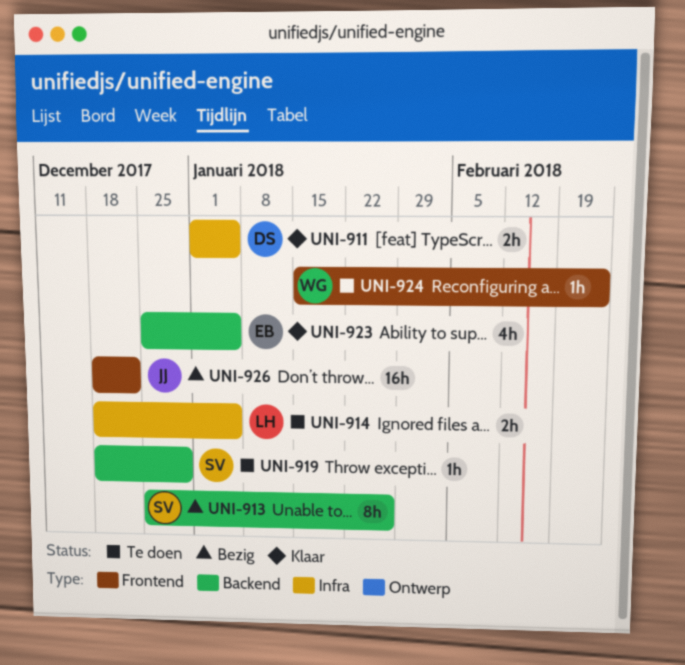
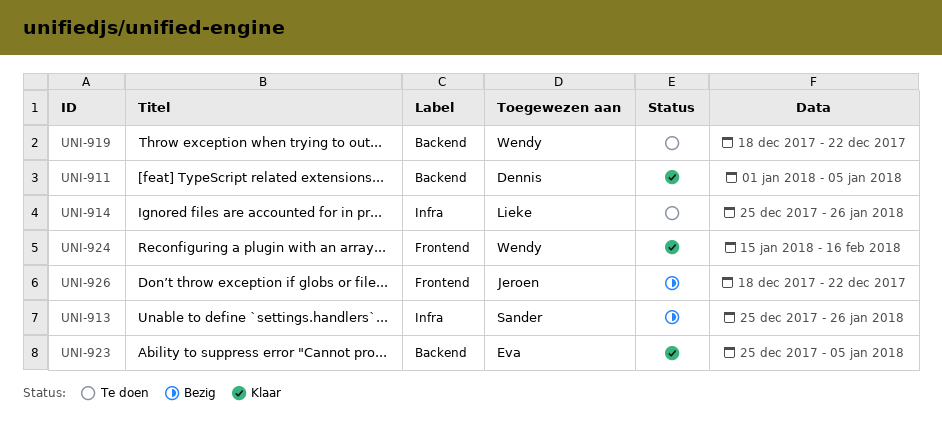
UNI-911, label: Infra -> Backend
UNI-913, label: Backend -> Infra
UNI-914, start: Dec 18 -> Dec 25
UNI-914, due: Jan 5 -> Jan 26
UNI-919, owner: Sander -> Wendy
UNI-919, due: Dec 29 -> Dec 22
UNI-924, status: Te doen -> Klaar
UNI-924, due: Feb 23 -> Feb 16

